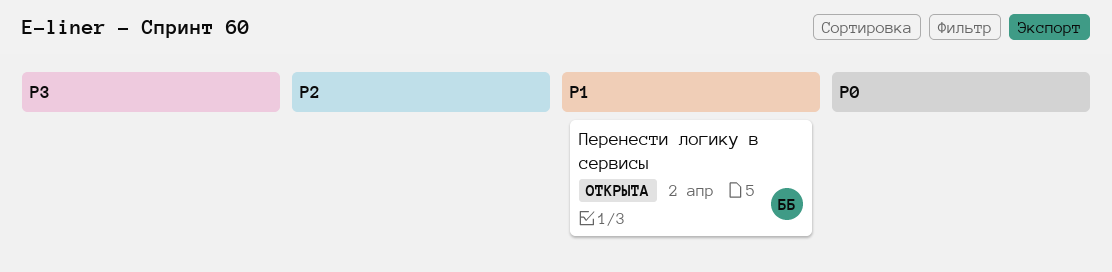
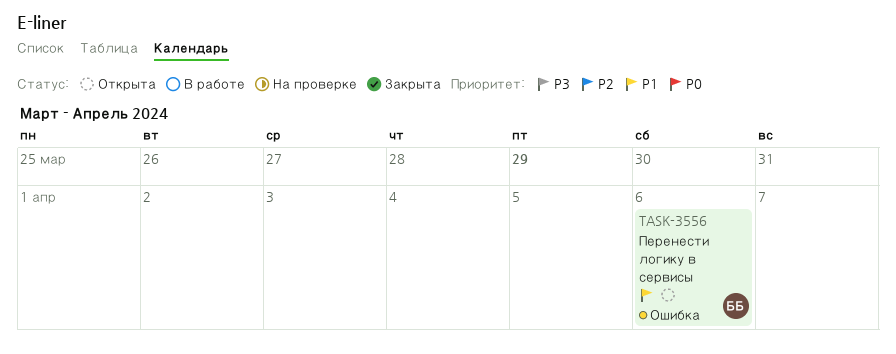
Перенести логику в сервисы, due: Apr 2 -> Apr 6

